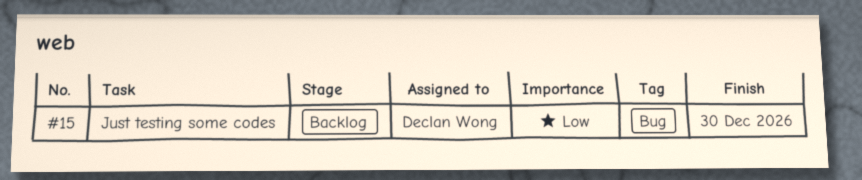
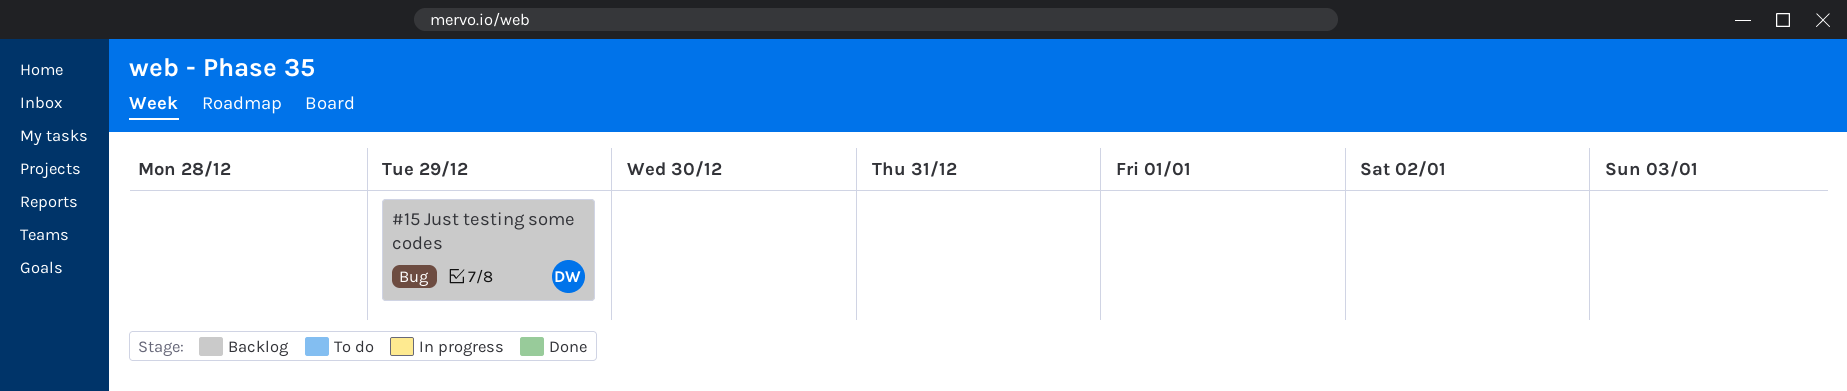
#15, due: Dec 30 -> Dec 29

